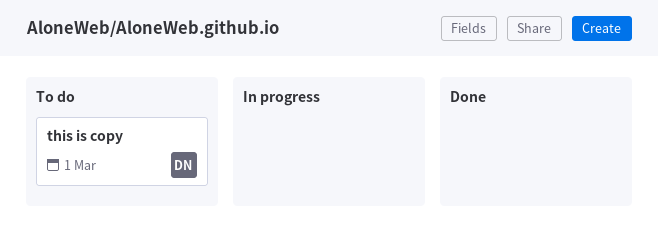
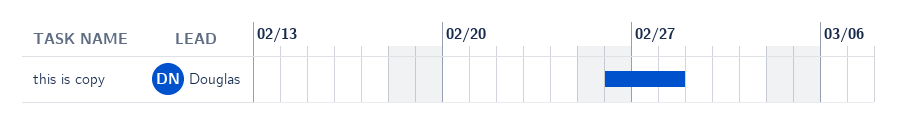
this is copy, due: Mar 1 -> Feb 28

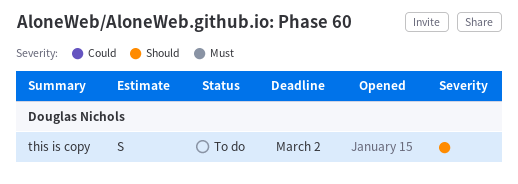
this is copy, due: Feb 28 -> Mar 2

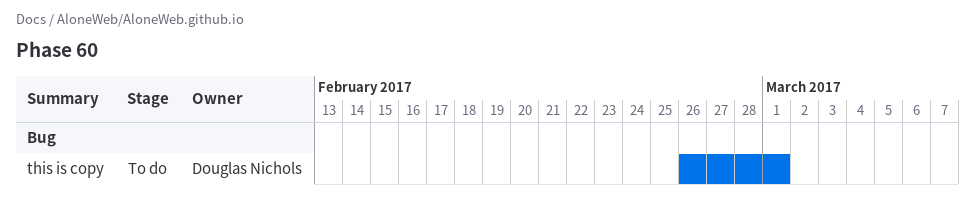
this is copy, due: Mar 2 -> Mar 1

